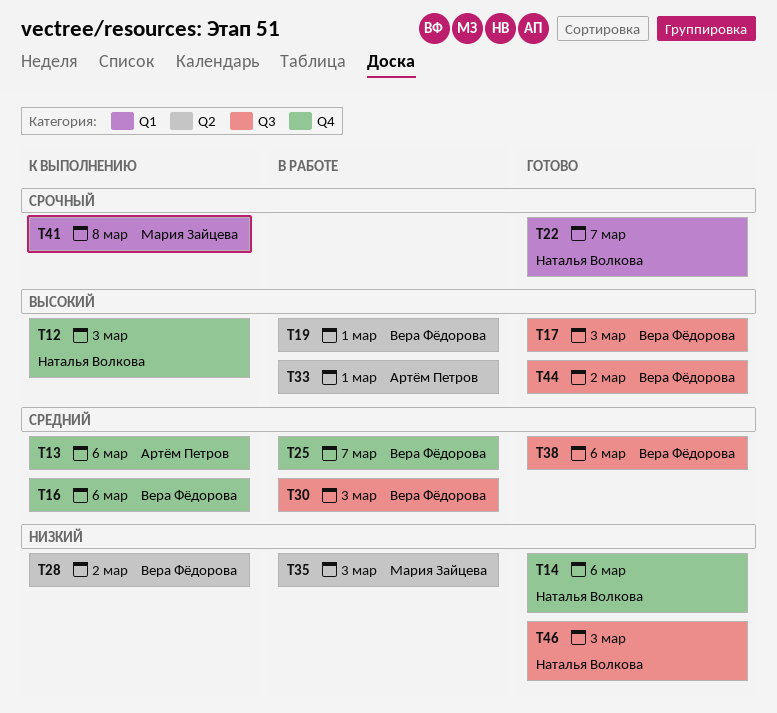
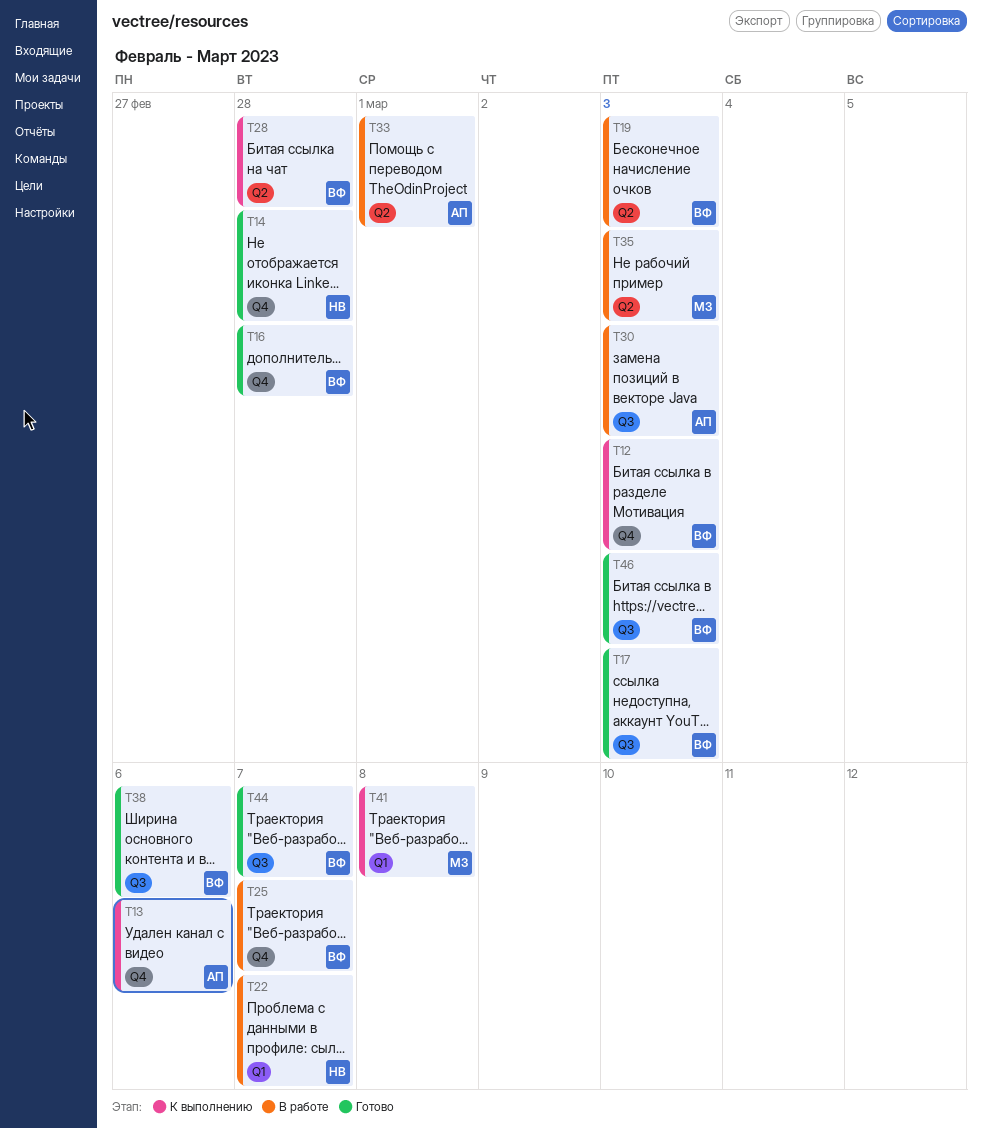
T12, owner: Наталья Волкова -> Вера Фёдорова
T14, due: Mar 6 -> Feb 28
T16, status: К выполнению -> Готово
T16, due: Mar 6 -> Feb 28
T19, due: Mar 1 -> Mar 3
T22, status: Готово -> В работе
T28, due: Mar 2 -> Feb 28
T30, owner: Вера Фёдорова -> Артём Петров
T44, due: Mar 2 -> Mar 7
T46, owner: Наталья Волкова -> Вера Фёдорова

